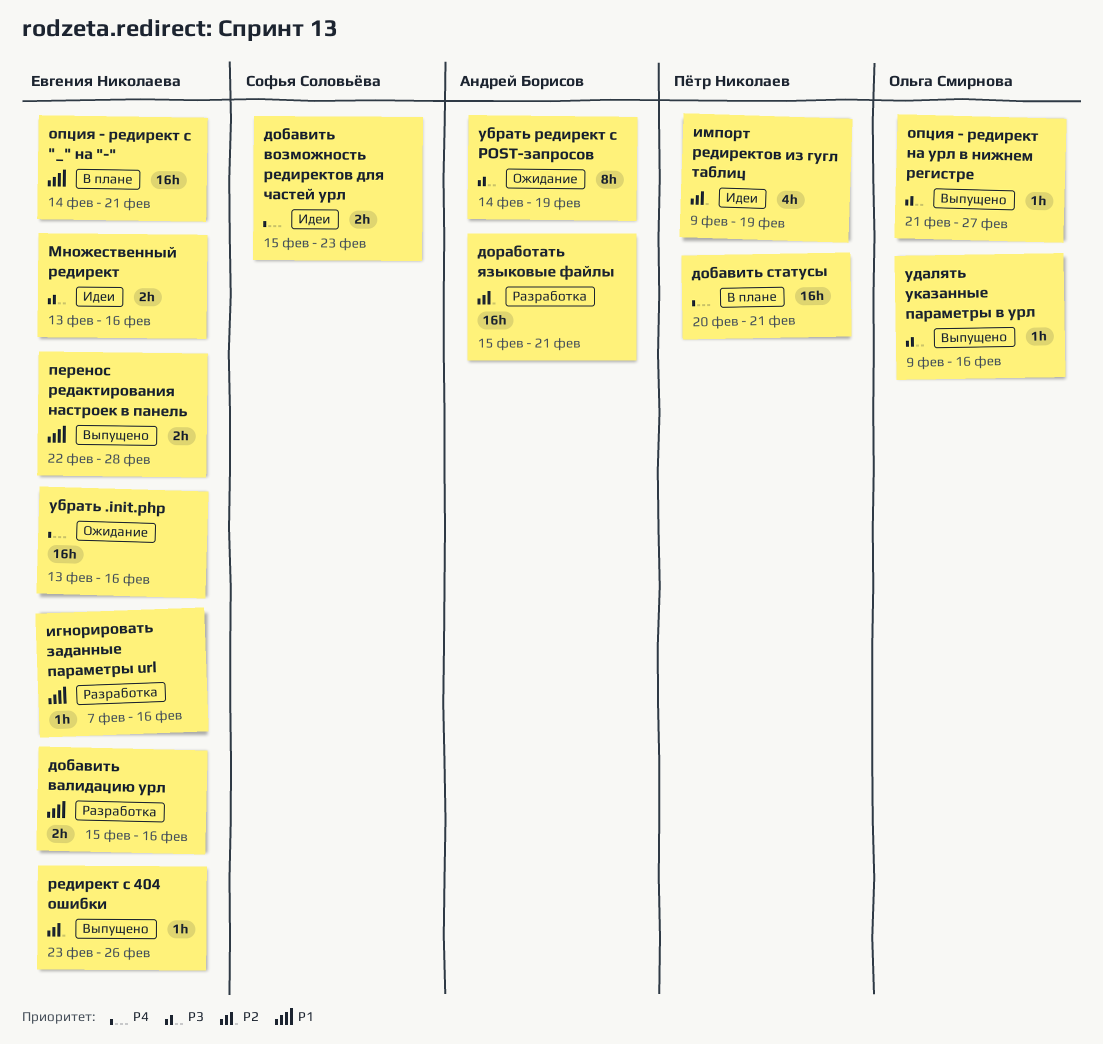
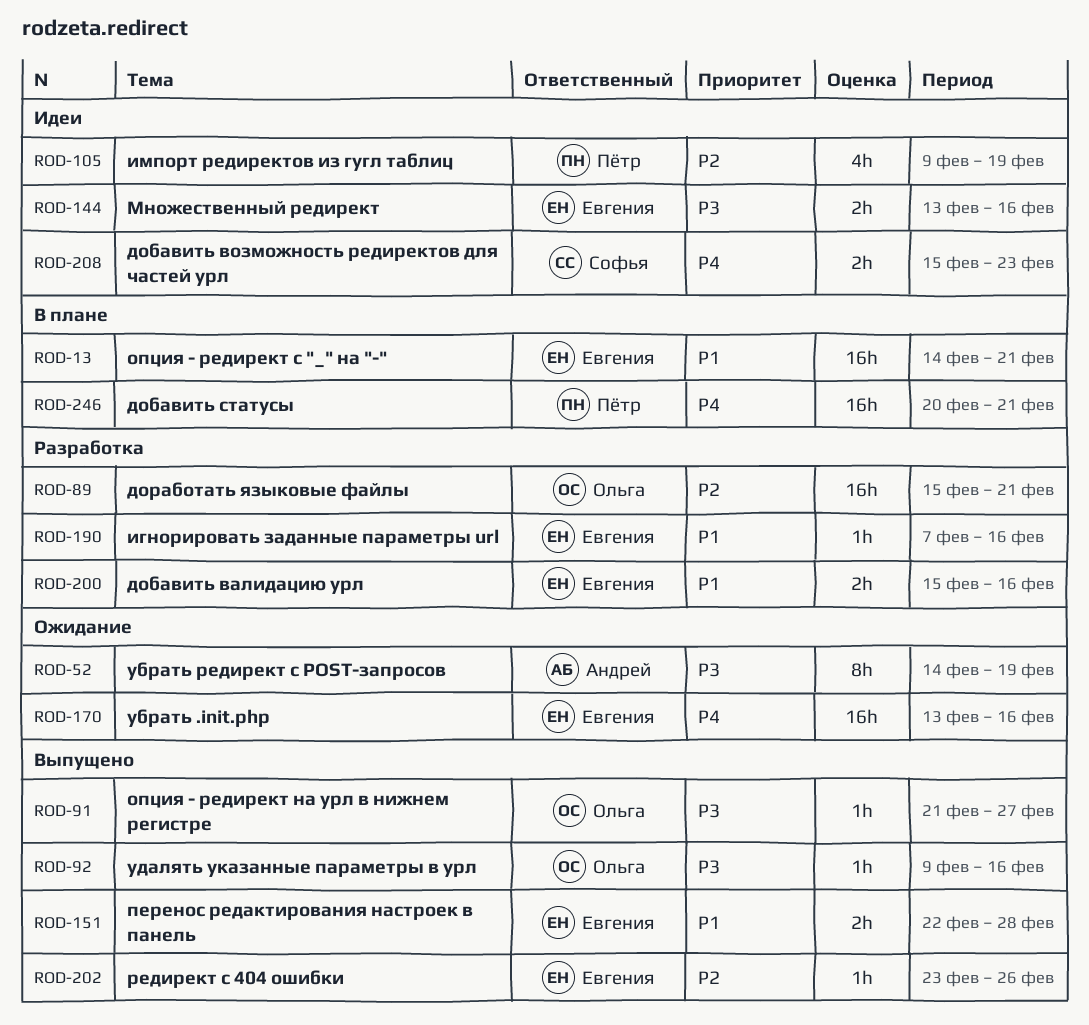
доработать языковые файлы, owner: Андрей Борисов -> Ольга Смирнова

